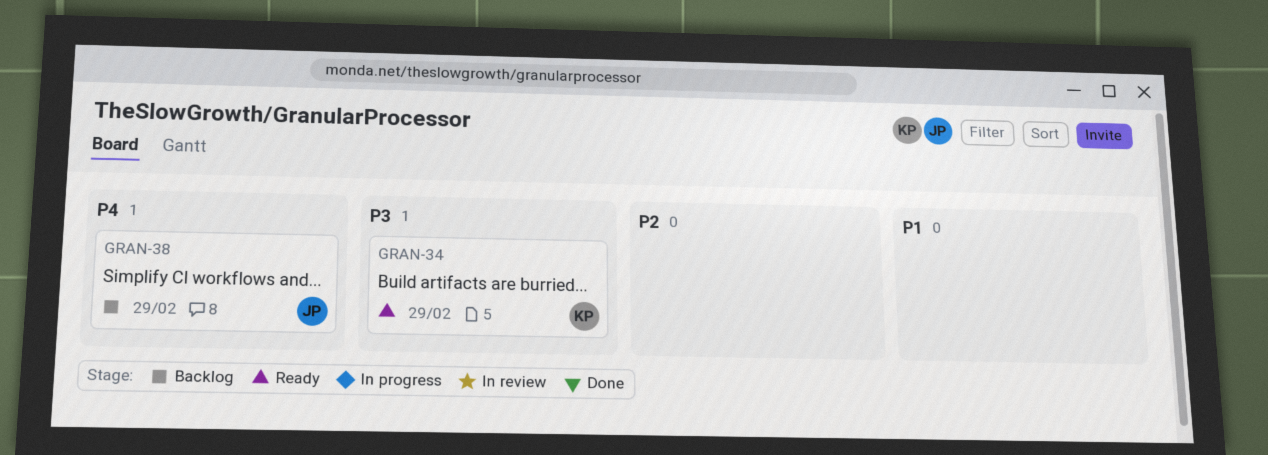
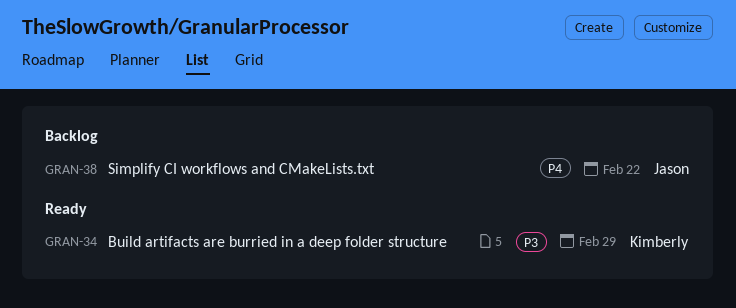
GRAN-38, due: Feb 29 -> Feb 22

